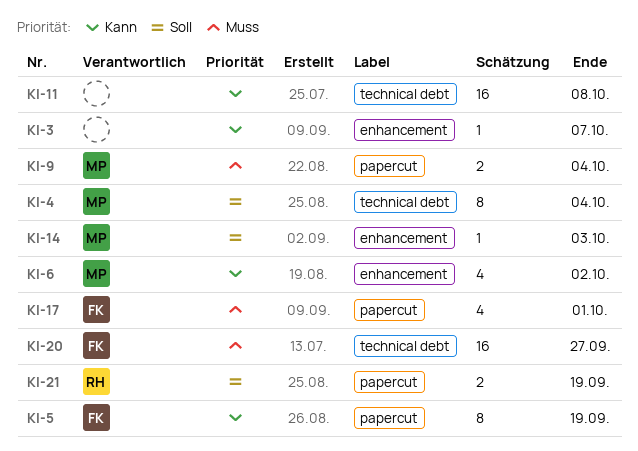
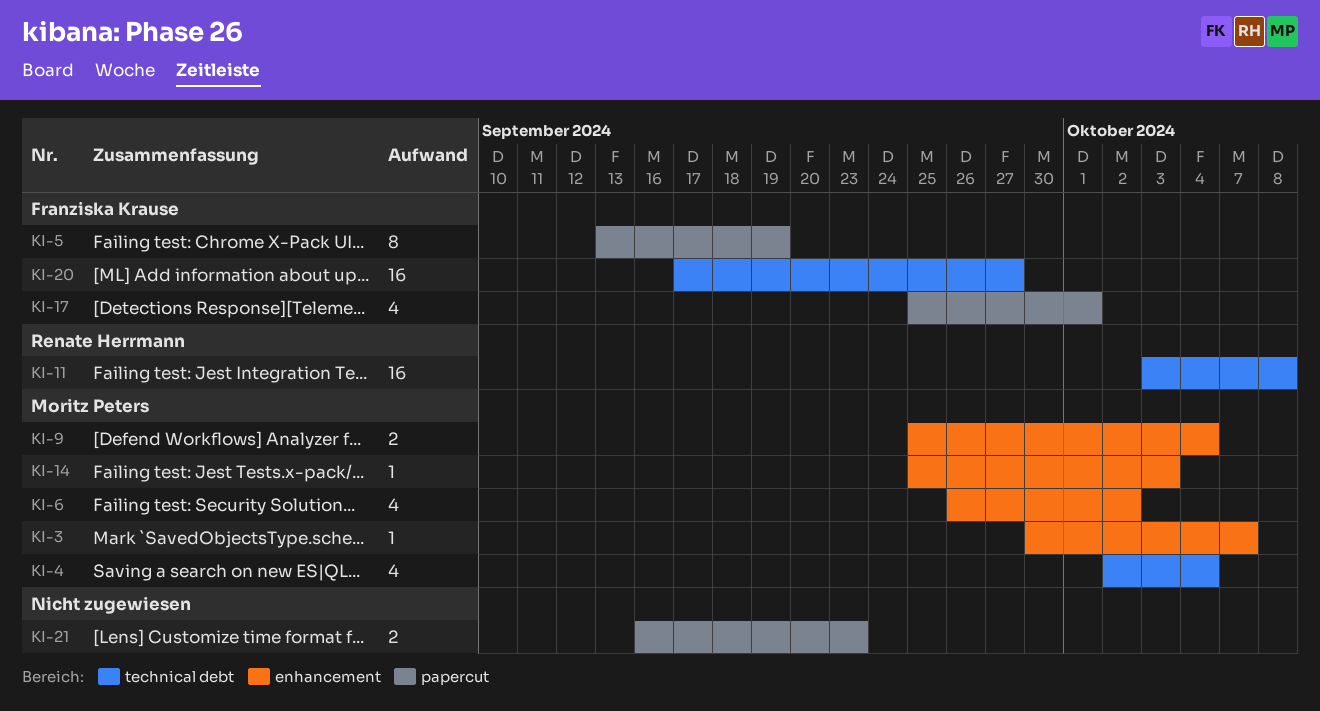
KI-3, owner: none -> Moritz Peters
KI-4, estimate: 8 -> 4
KI-9, label: papercut -> enhancement
KI-11, owner: none -> Renate Herrmann
KI-21, owner: Renate Herrmann -> none
KI-21, due: Sep 19 -> Sep 23

